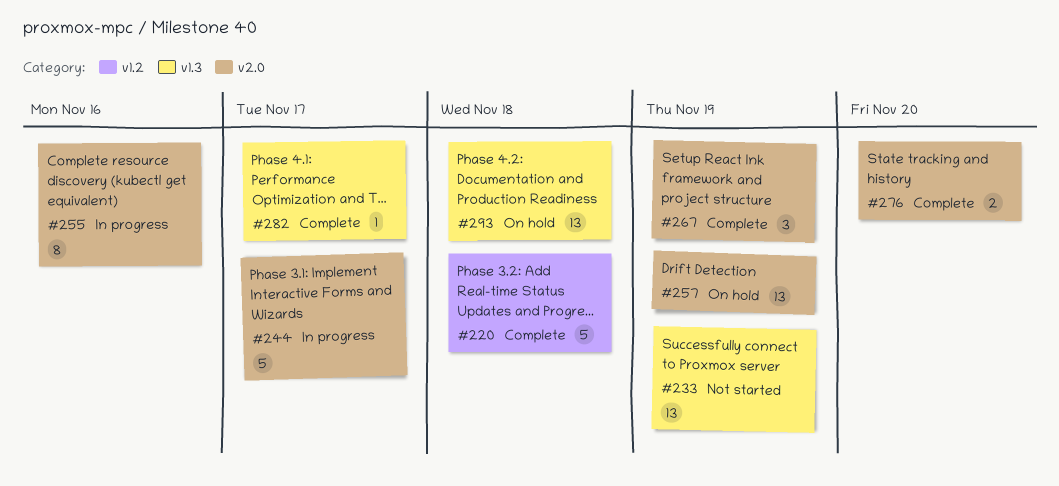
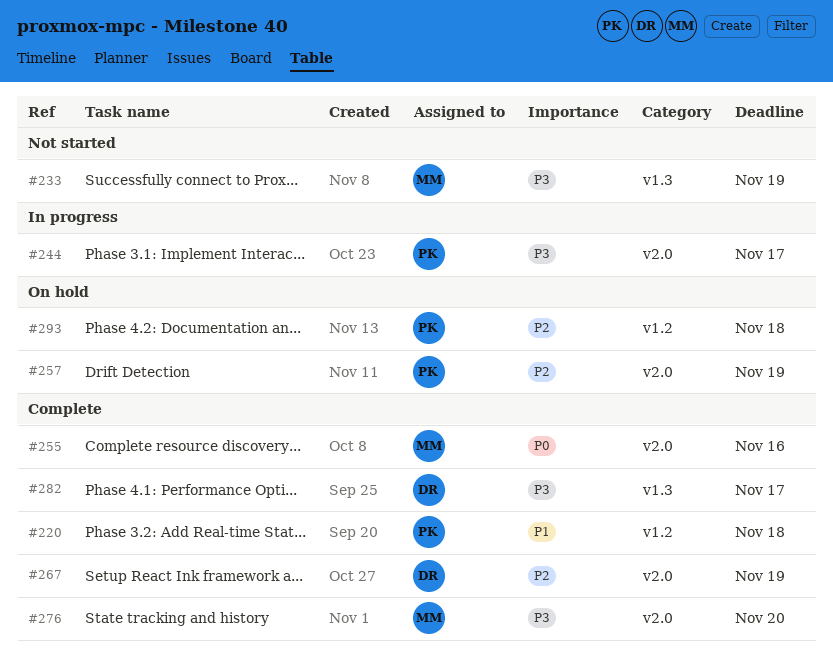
#255, status: In progress -> Complete
#293, label: v1.3 -> v1.2

